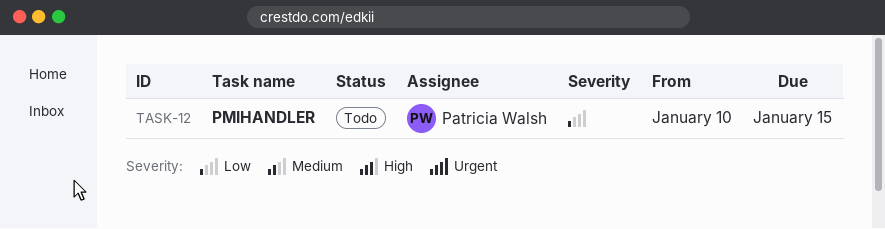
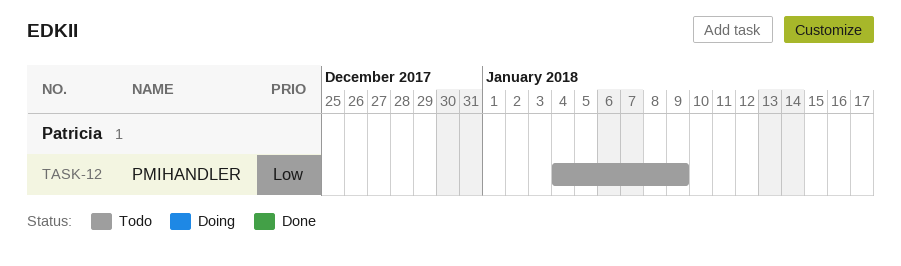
TASK-12, start: Jan 10 -> Jan 4
TASK-12, due: Jan 15 -> Jan 9

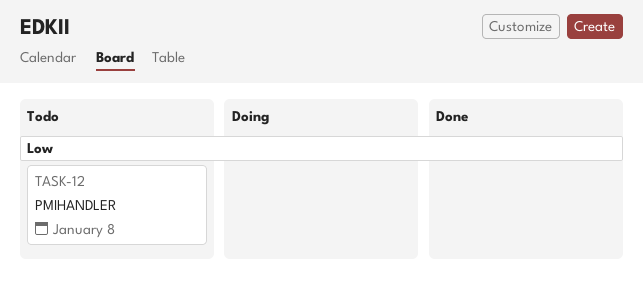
TASK-12, due: Jan 9 -> Jan 8

